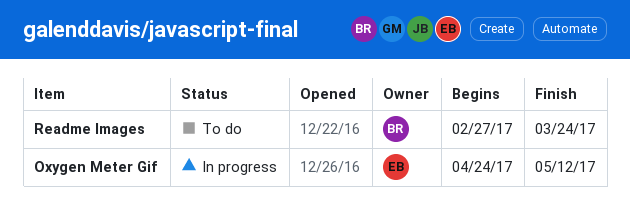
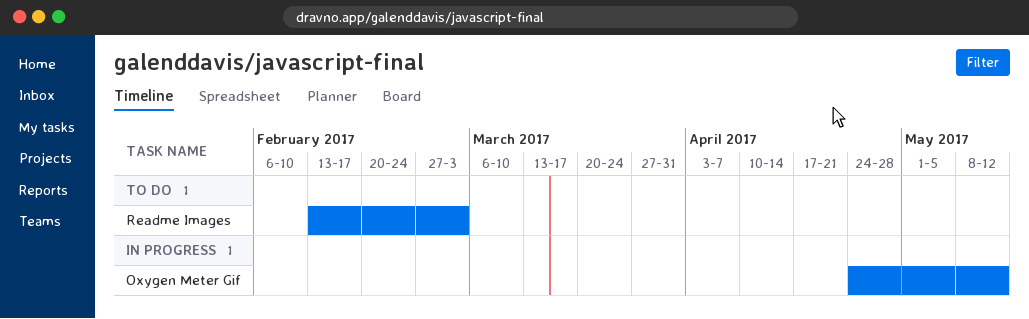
Readme Images, start: Feb 27 -> Feb 13
Readme Images, due: Mar 24 -> Mar 3

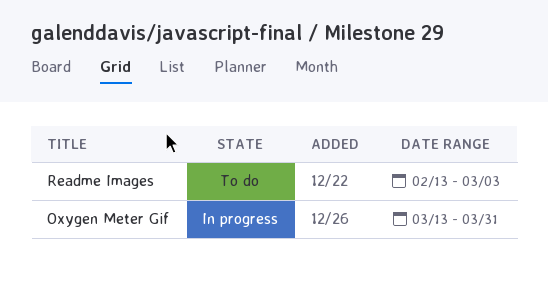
Oxygen Meter Gif, start: Apr 24 -> Mar 13
Oxygen Meter Gif, due: May 12 -> Mar 31

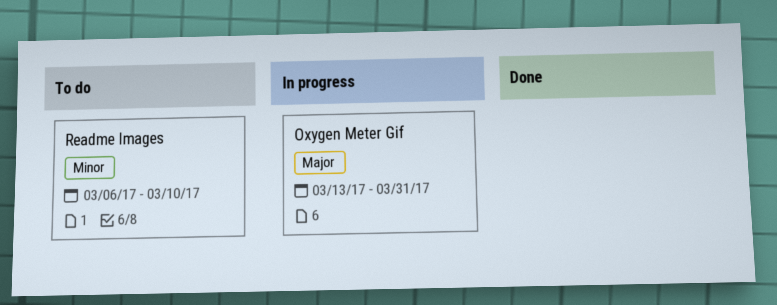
Readme Images, start: Feb 13 -> Mar 6
Readme Images, due: Mar 3 -> Mar 10

